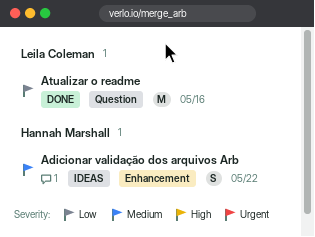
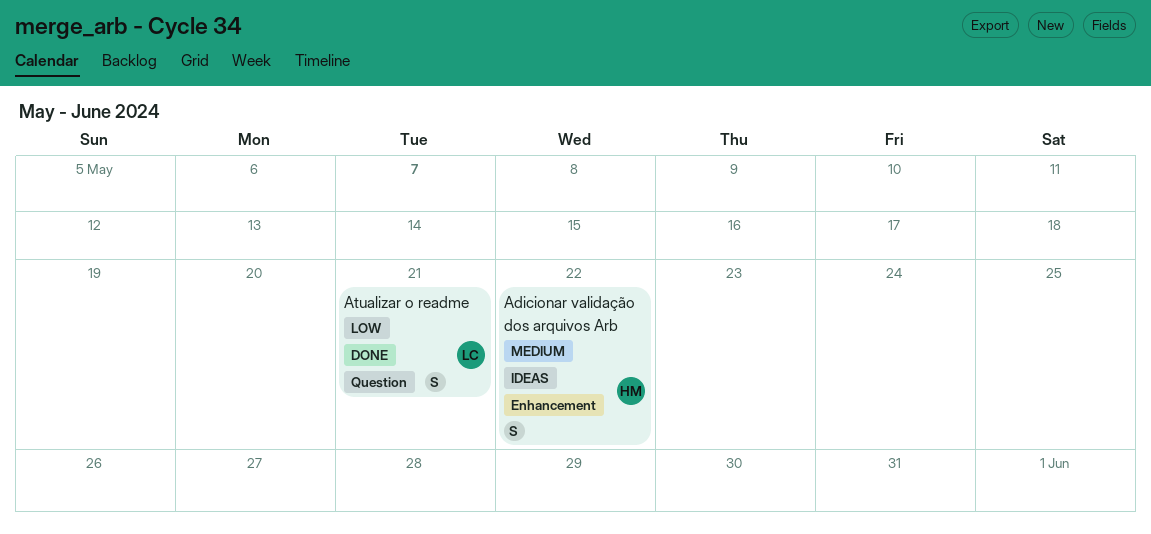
Atualizar o readme, estimate: M -> S
Atualizar o readme, due: May 16 -> May 21

